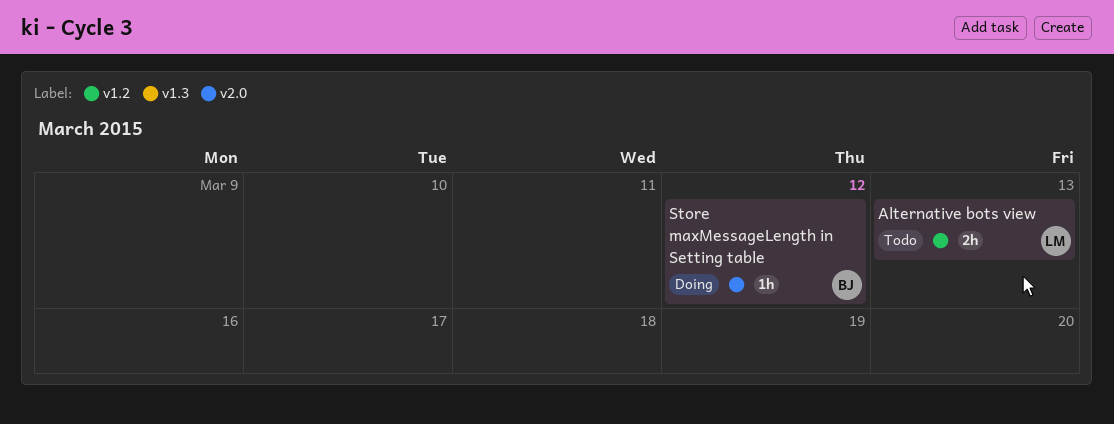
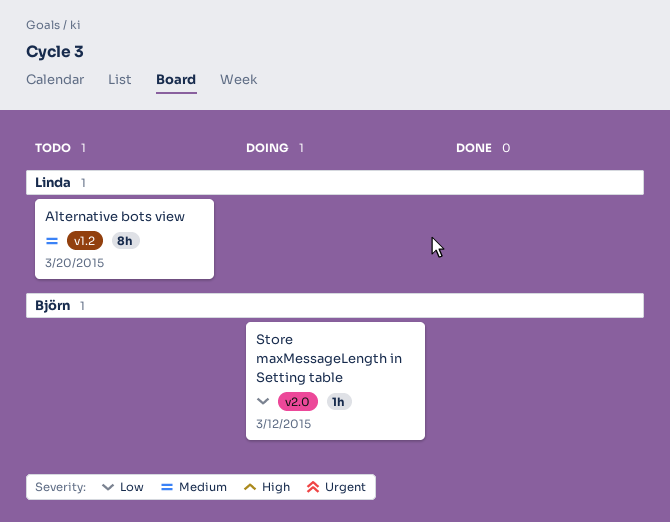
Alternative bots view, estimate: 2h -> 8h
Alternative bots view, due: Mar 13 -> Mar 20

